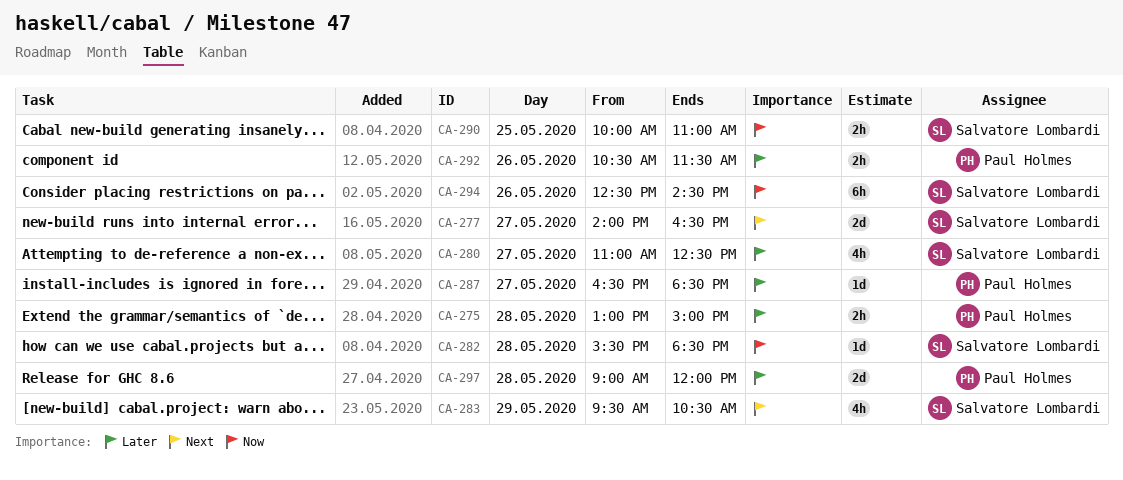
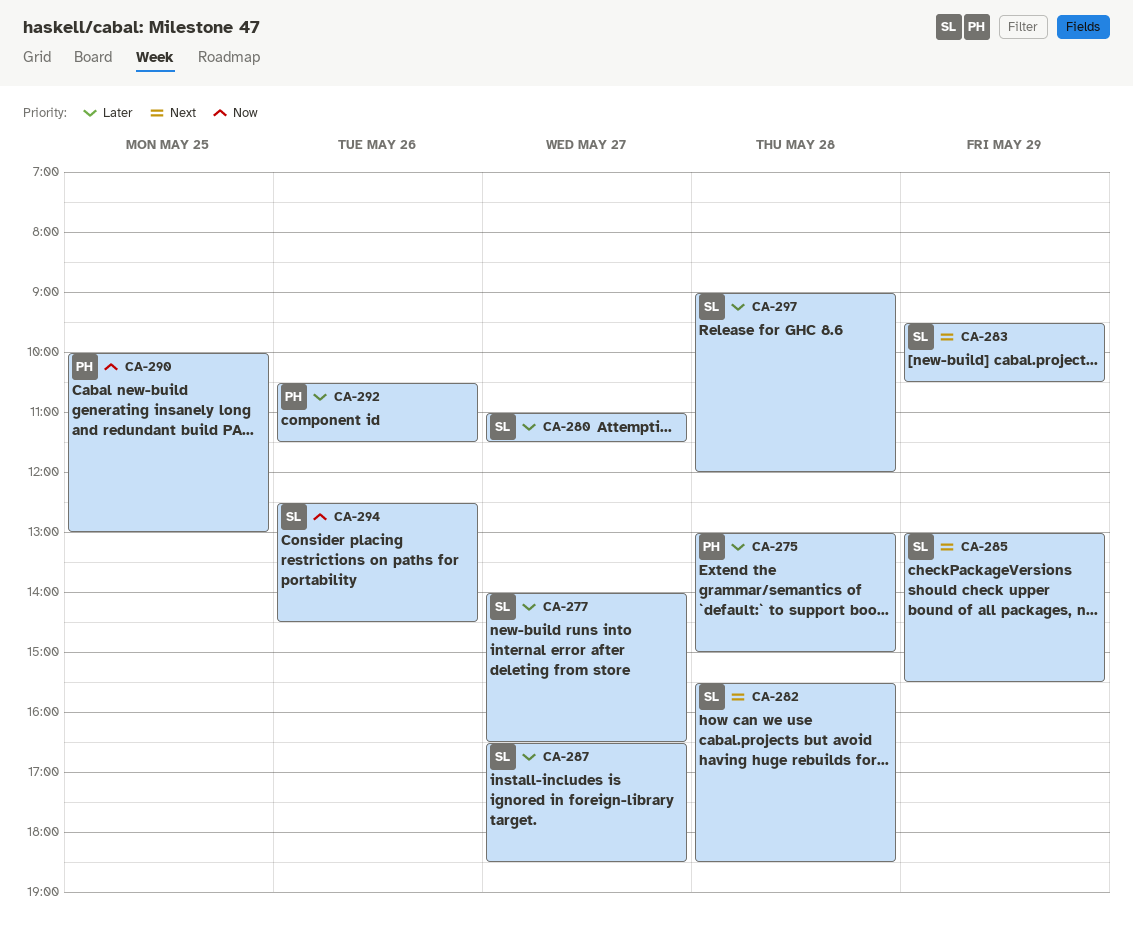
CA-277, priority: Next -> Later
CA-280, ends: 12:30 -> 11:30
CA-282, priority: Now -> Next
CA-285: none -> present
CA-287, owner: Paul Holmes -> Salvatore Lombardi
CA-290, owner: Salvatore Lombardi -> Paul Holmes
CA-290, ends: 11:00 -> 13:00
CA-297, owner: Paul Holmes -> Salvatore Lombardi

